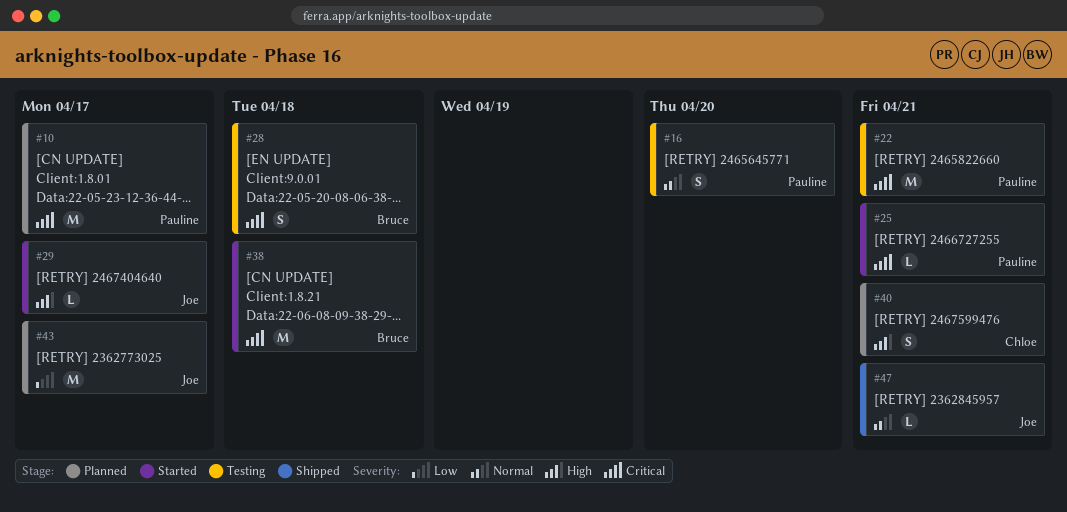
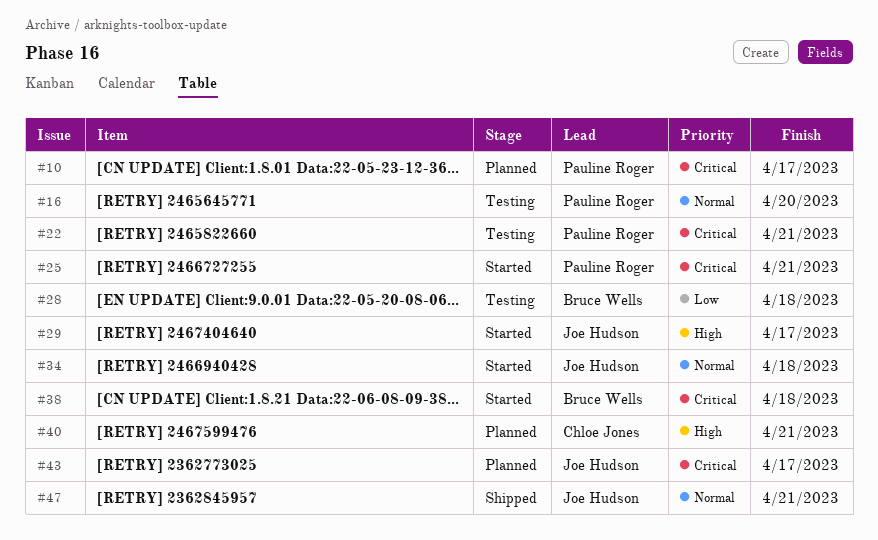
#28, priority: Critical -> Low
#34: none -> present
#43, priority: Low -> Critical

